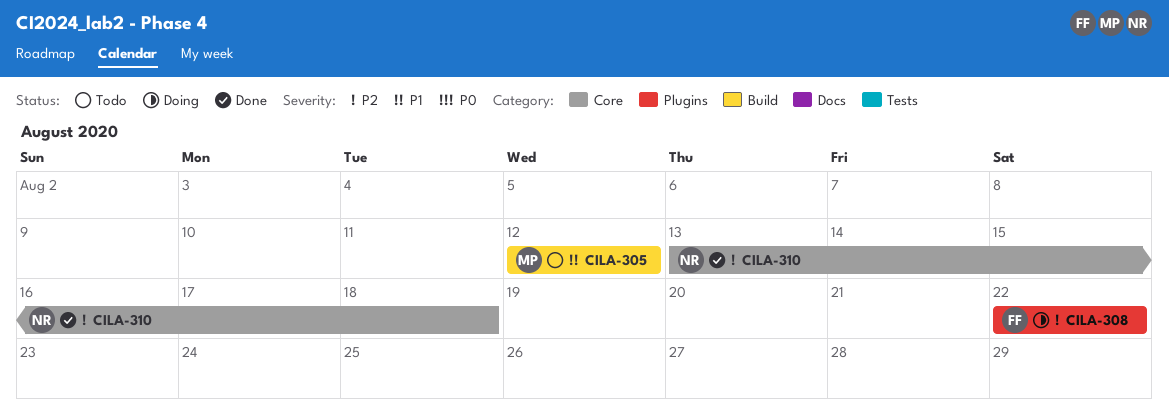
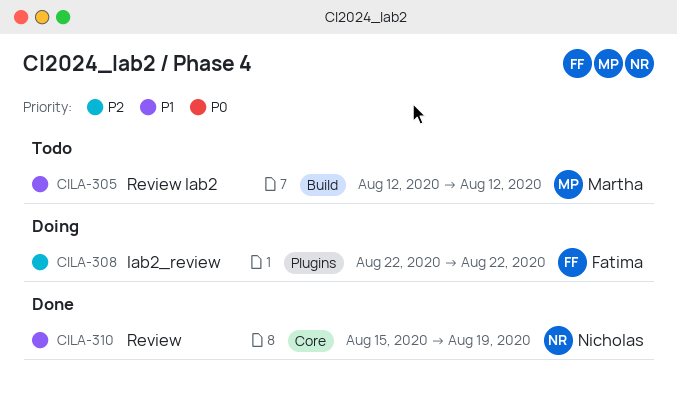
CILA-310, priority: P2 -> P1
CILA-310, start: Aug 13 -> Aug 15
CILA-310, due: Aug 18 -> Aug 19

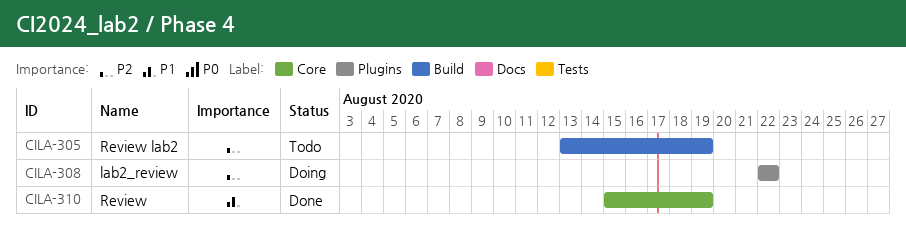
CILA-305, priority: P1 -> P2
CILA-305, start: Aug 12 -> Aug 13
CILA-305, due: Aug 12 -> Aug 19

